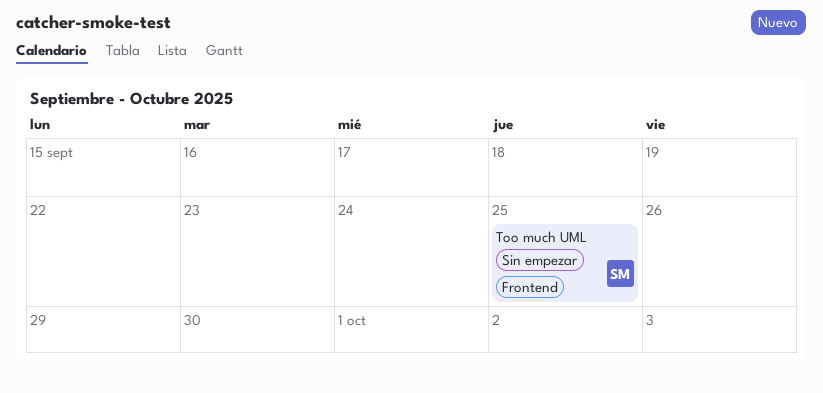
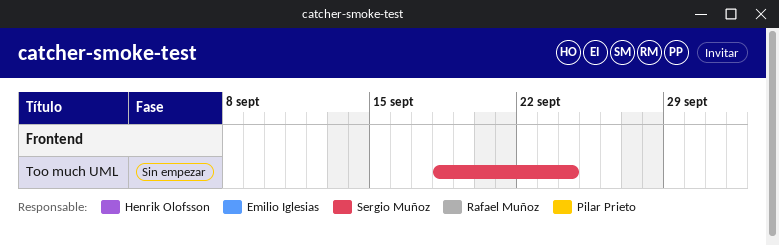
Too much UML, due: Sep 25 -> Sep 24

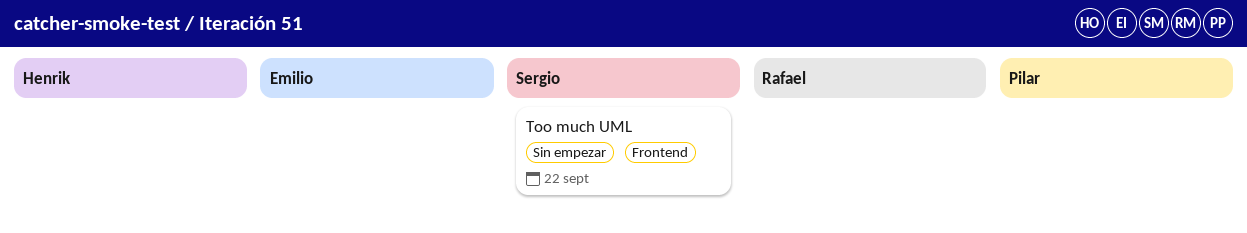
Too much UML, due: Sep 24 -> Sep 22

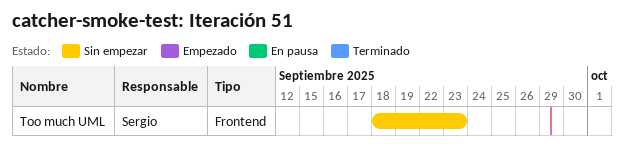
Too much UML, due: Sep 22 -> Sep 23

